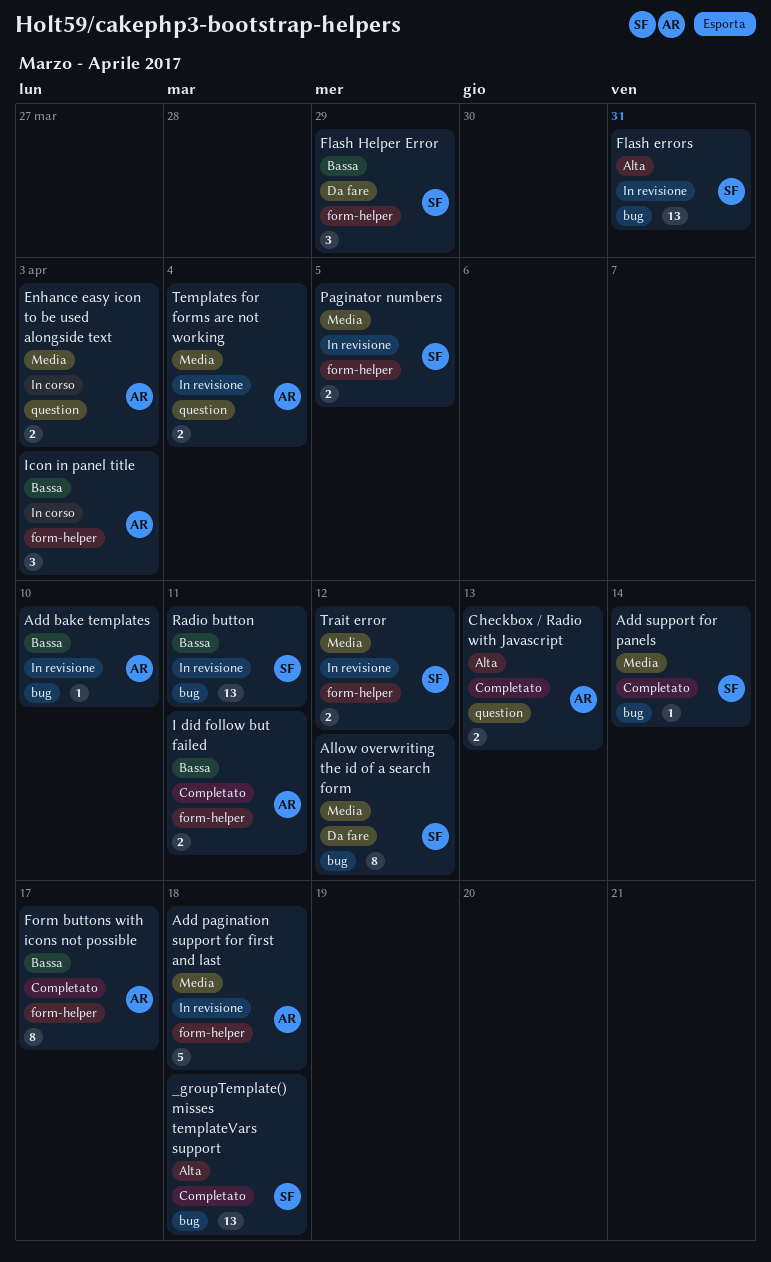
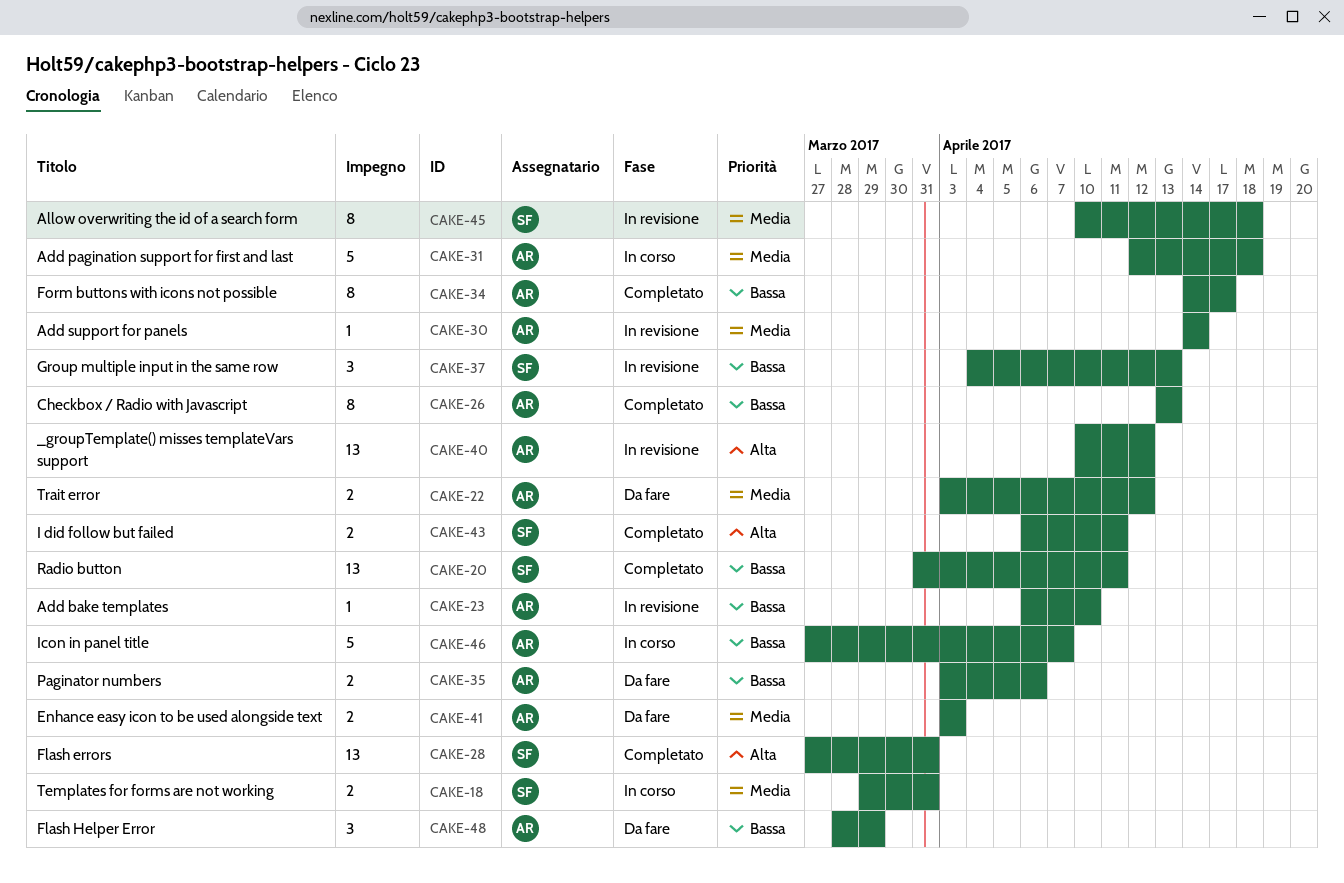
_groupTemplate() misses templateVars support, status: Completato -> In revisione
_groupTemplate() misses templateVars support, owner: SF -> AR
_groupTemplate() misses templateVars support, due: Apr 18 -> Apr 12
Add pagination support for first and last, status: In revisione -> In corso
Add support for panels, status: Completato -> In revisione
Add support for panels, owner: SF -> AR
Allow overwriting the id of a search form, status: Da fare -> In revisione
Allow overwriting the id of a search form, due: Apr 12 -> Apr 18
Checkbox / Radio with Javascript, priority: Alta -> Bassa
Checkbox / Radio with Javascript, estimate: 2 -> 8
Enhance easy icon to be used alongside text, status: In corso -> Da fare
Flash errors, status: In revisione -> Completato
Flash Helper Error, owner: SF -> AR
Group multiple input in the same row: none -> present
I did follow but failed, owner: AR -> SF
I did follow but failed, priority: Bassa -> Alta
Icon in panel title, estimate: 3 -> 5
Icon in panel title, due: Apr 3 -> Apr 7
Paginator numbers, status: In revisione -> Da fare
Paginator numbers, owner: SF -> AR
Paginator numbers, priority: Media -> Bassa
Paginator numbers, due: Apr 5 -> Apr 6
Radio button, status: In revisione -> Completato
Templates for forms are not working, status: In revisione -> In corso
Templates for forms are not working, owner: AR -> SF
Templates for forms are not working, due: Apr 4 -> Mar 31
Trait error, status: In revisione -> Da fare
Trait error, owner: SF -> AR

